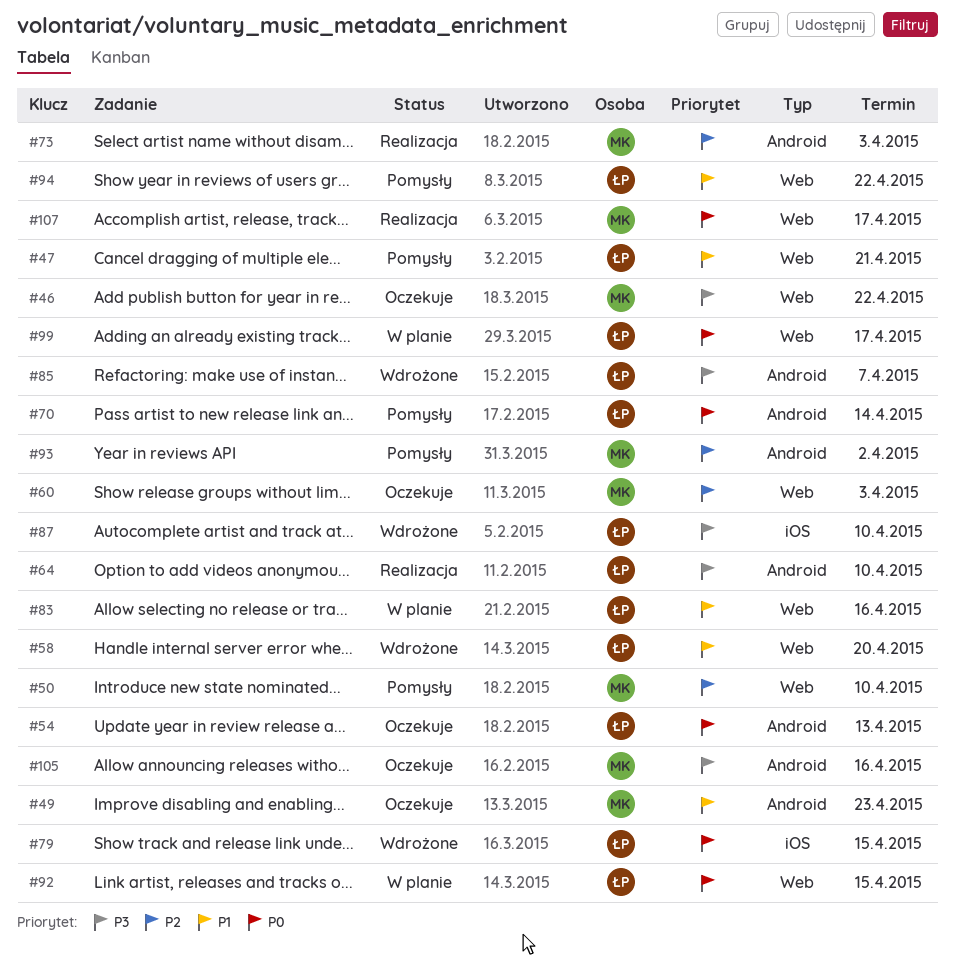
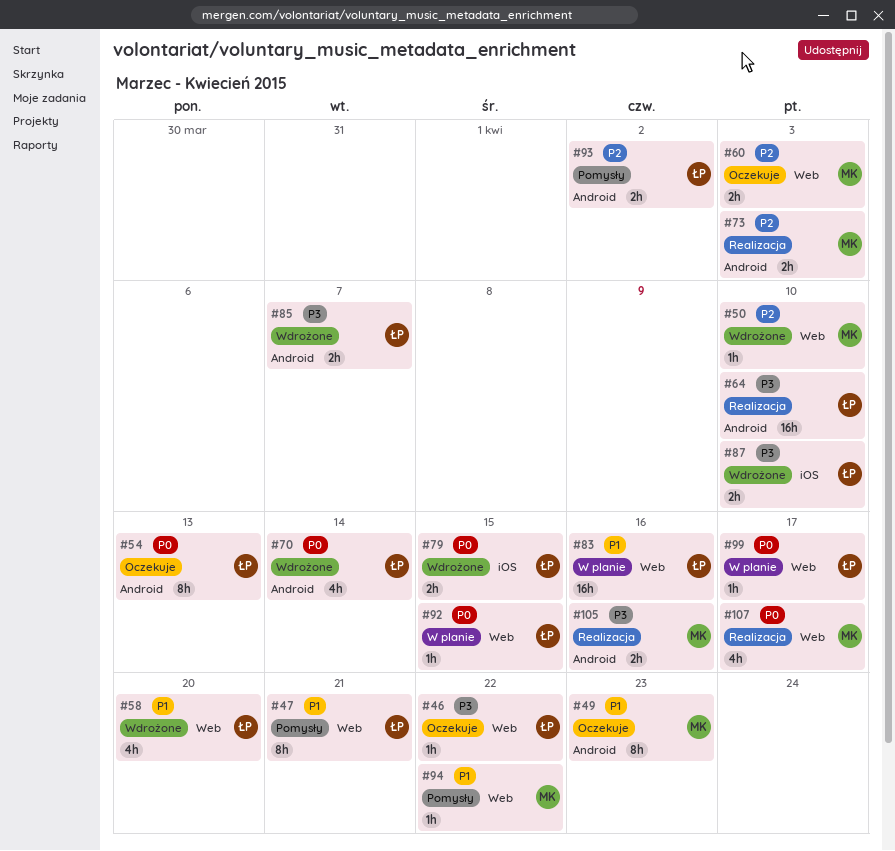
#46, owner: MK -> ŁP
#50, status: Pomysły -> Wdrożone
#70, status: Pomysły -> Wdrożone
#93, owner: MK -> ŁP
#94, owner: ŁP -> MK
#105, status: Oczekuje -> Realizacja

